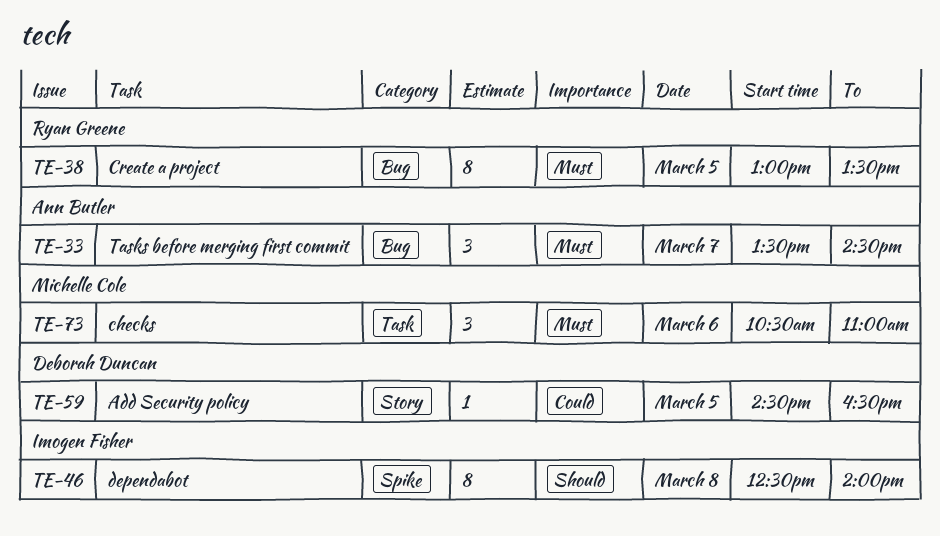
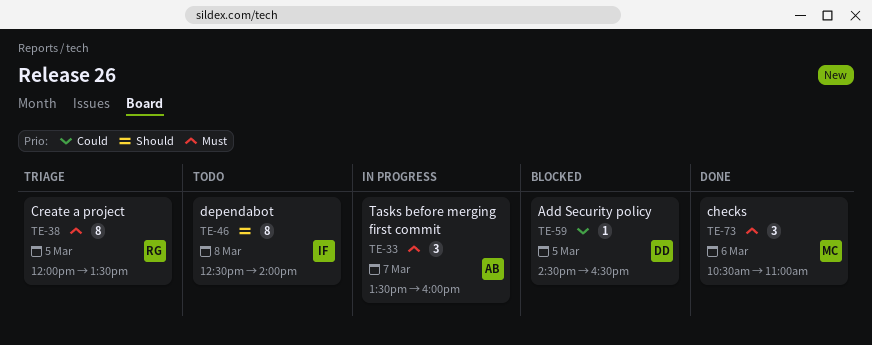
TE-33, ends: 14:30 -> 16:00
TE-38, begins: 13:00 -> 12:00

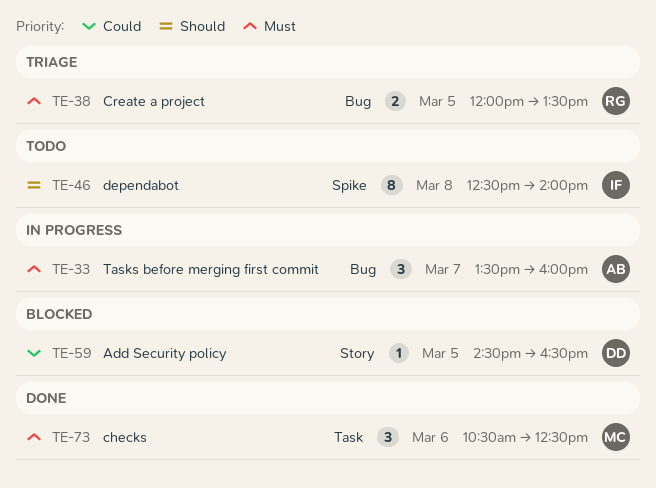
TE-38, estimate: 8 -> 2
TE-73, ends: 11:00 -> 12:30

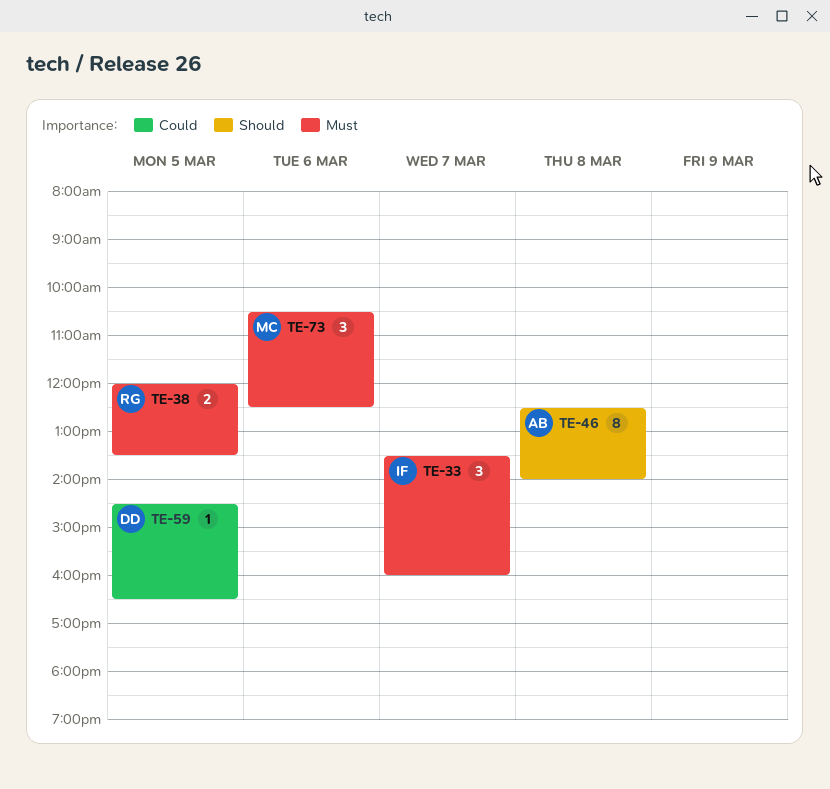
TE-33, owner: AB -> IF
TE-46, owner: IF -> AB

